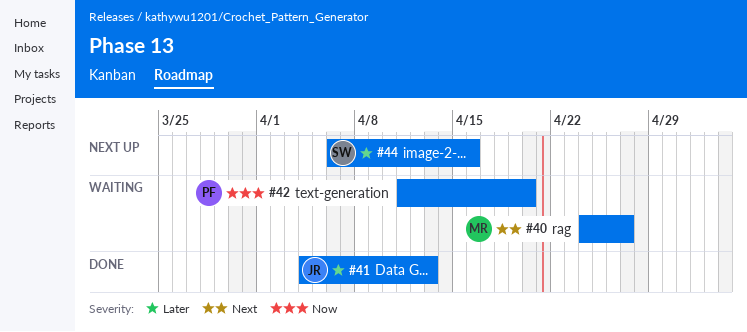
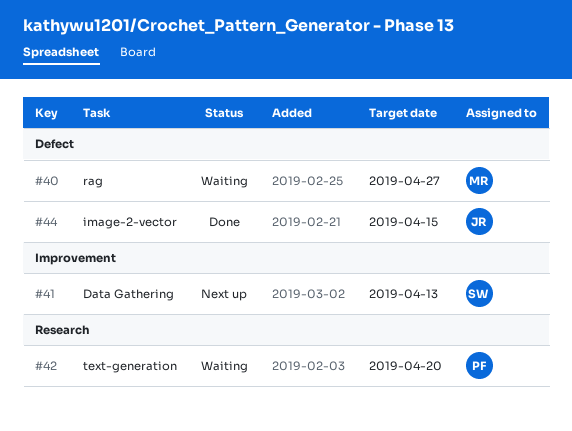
#41, status: Done -> Next up
#41, owner: JR -> SW
#44, status: Next up -> Done
#44, owner: SW -> JR
#44, due: Apr 16 -> Apr 15

